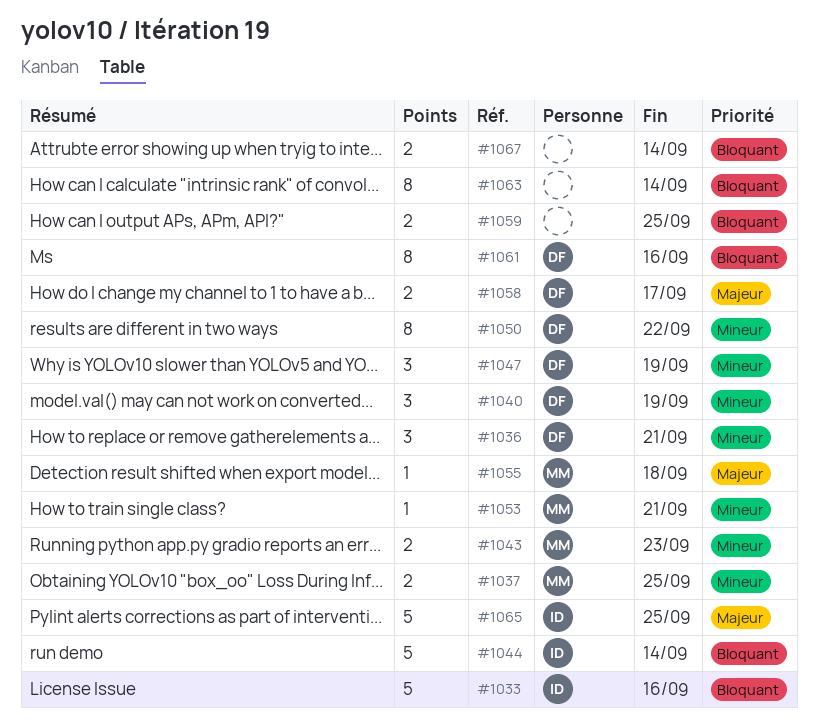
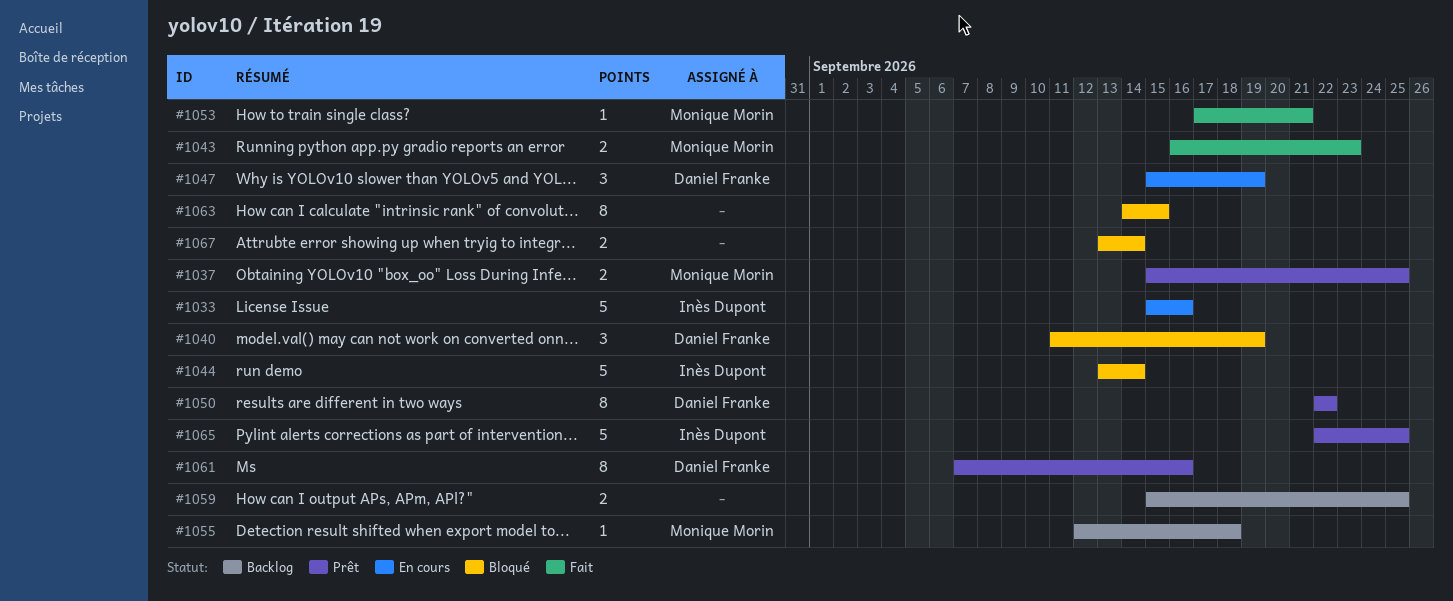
#1036: present -> none
#1058: present -> none
#1063, due: Sep 14 -> Sep 15

